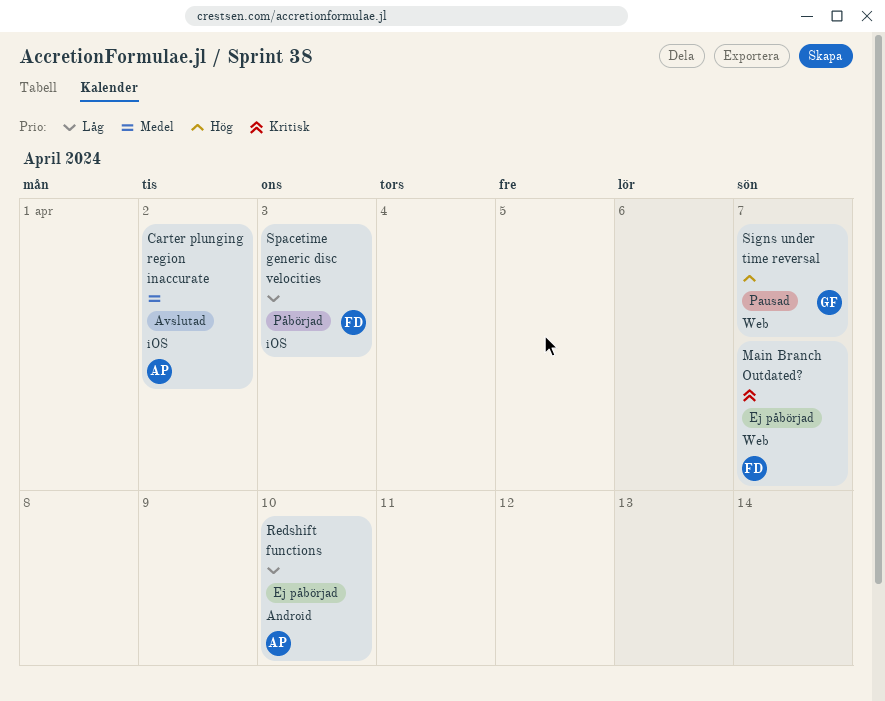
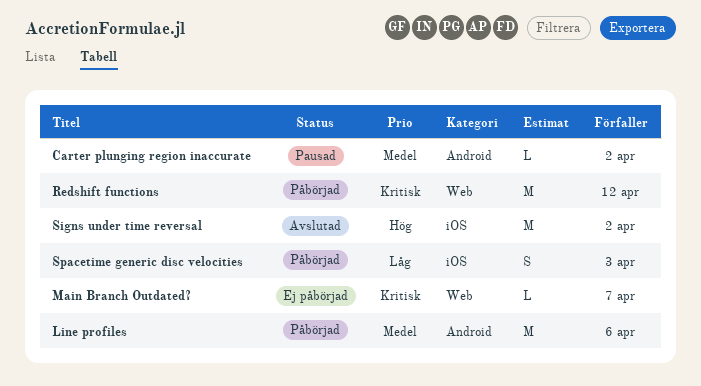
Carter plunging region inaccurate, status: Avslutad -> Pausad
Carter plunging region inaccurate, label: iOS -> Android
Line profiles: none -> present
Redshift functions, status: Ej påbörjad -> Påbörjad
Redshift functions, priority: Låg -> Kritisk
Redshift functions, label: Android -> Web
Redshift functions, due: Apr 10 -> Apr 12
Signs under time reversal, status: Pausad -> Avslutad
Signs under time reversal, label: Web -> iOS
Signs under time reversal, due: Apr 7 -> Apr 2

